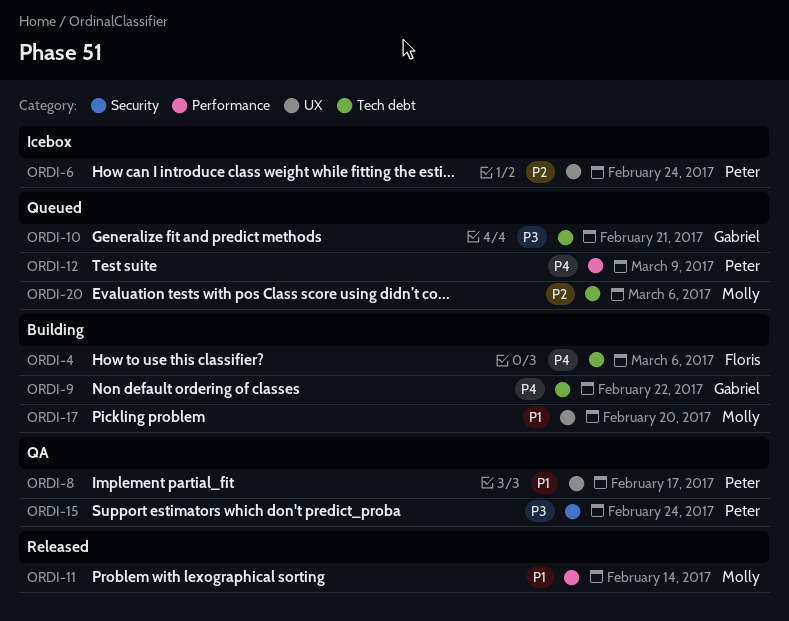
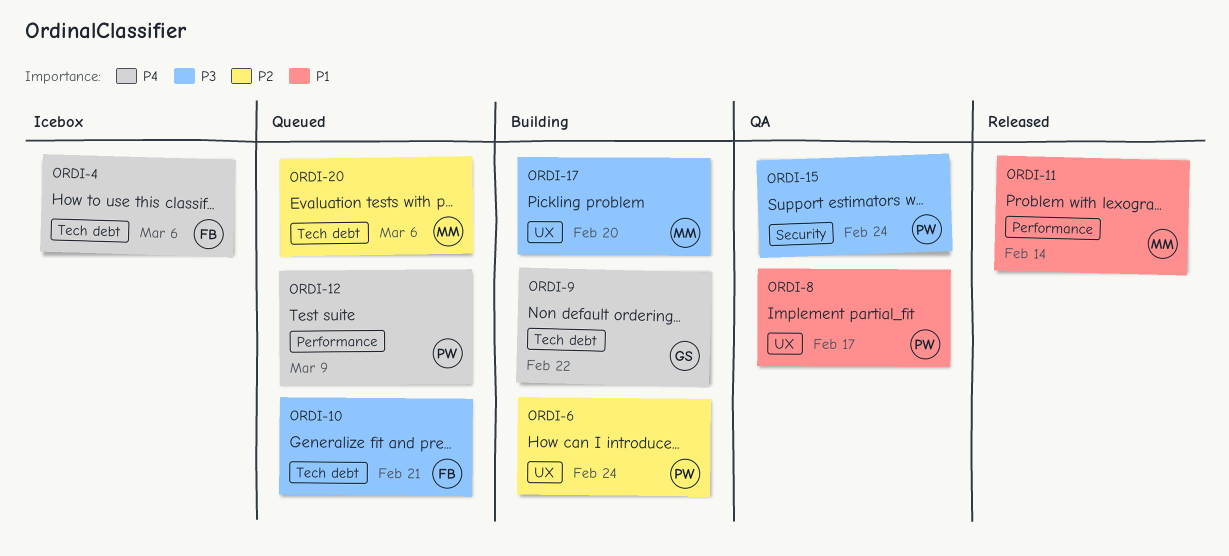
ORDI-4, status: Building -> Icebox
ORDI-6, status: Icebox -> Building
ORDI-10, owner: Gabriel -> Floris
ORDI-17, priority: P1 -> P3

